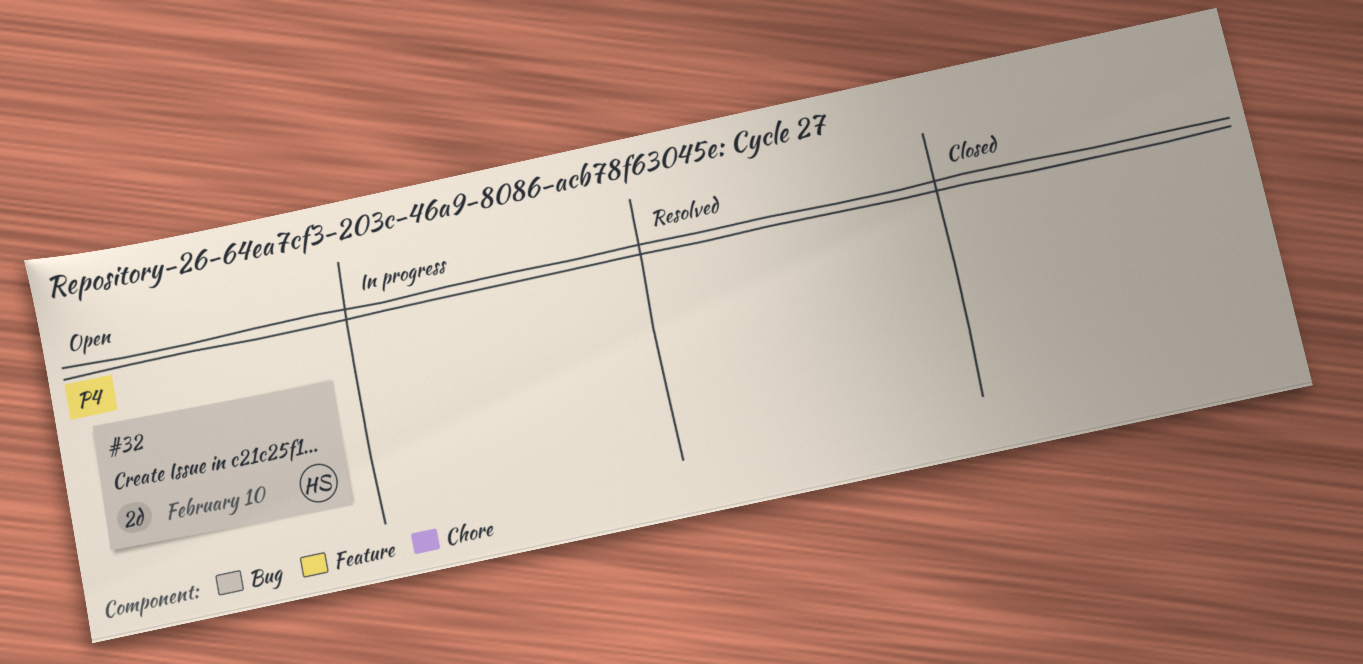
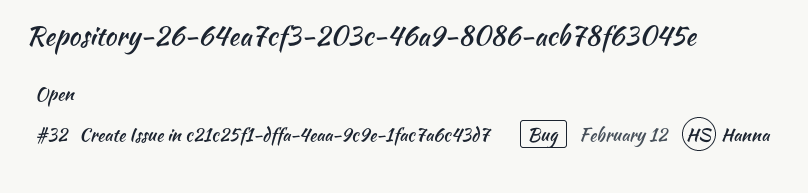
#32, due: Feb 10 -> Feb 12

